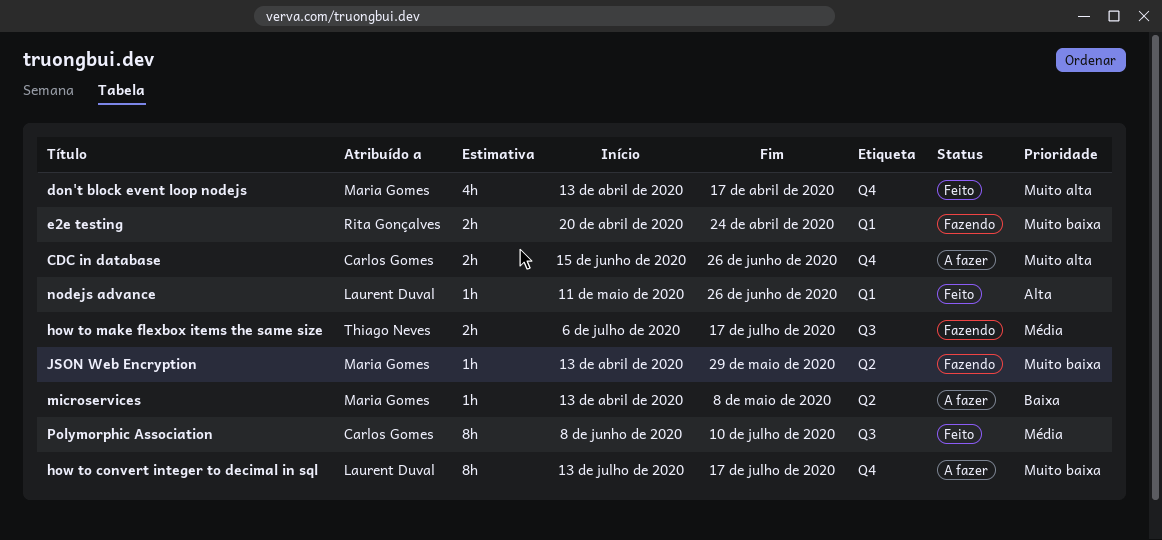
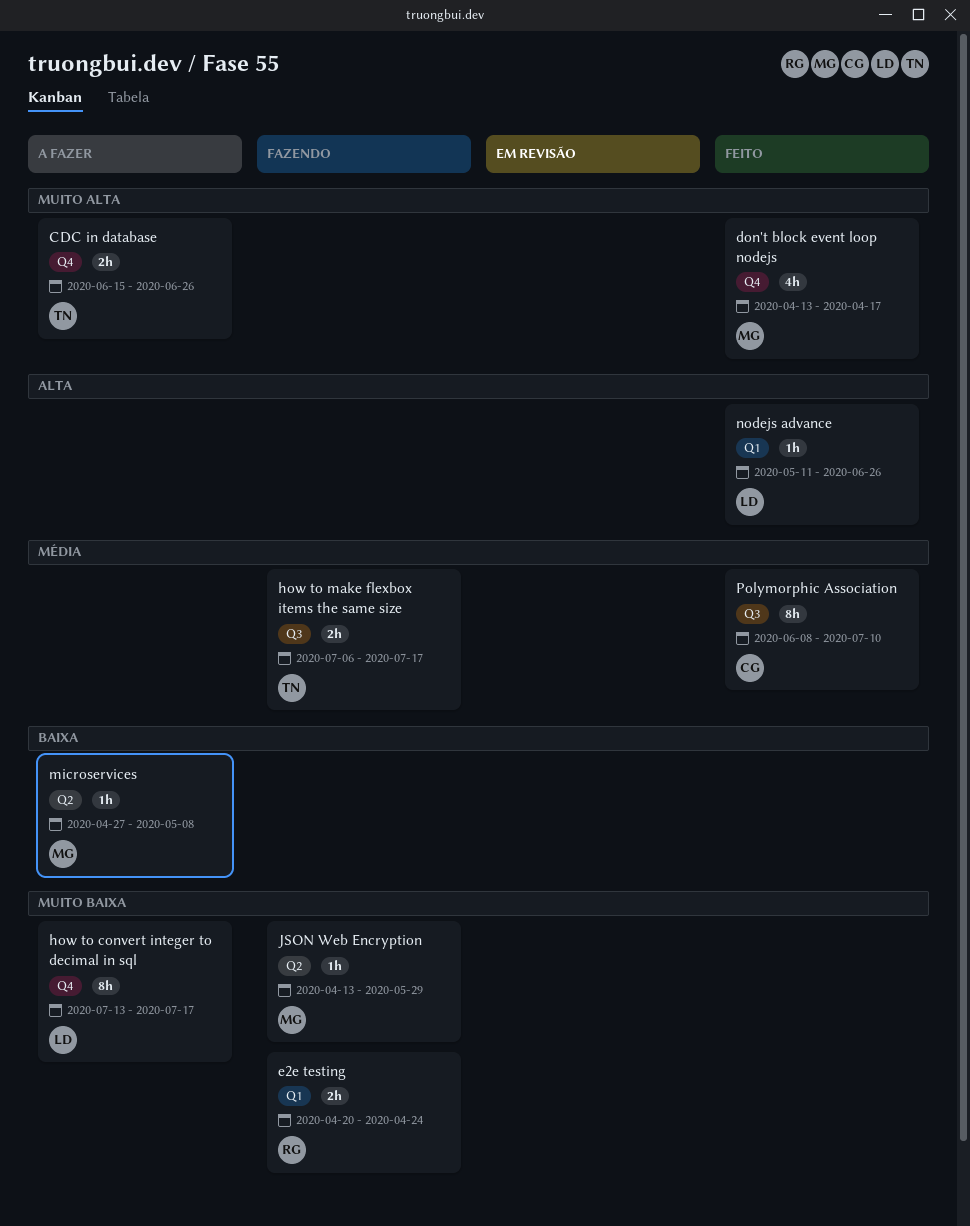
CDC in database, owner: Carlos Gomes -> Thiago Neves
microservices, start: Apr 13 -> Apr 27

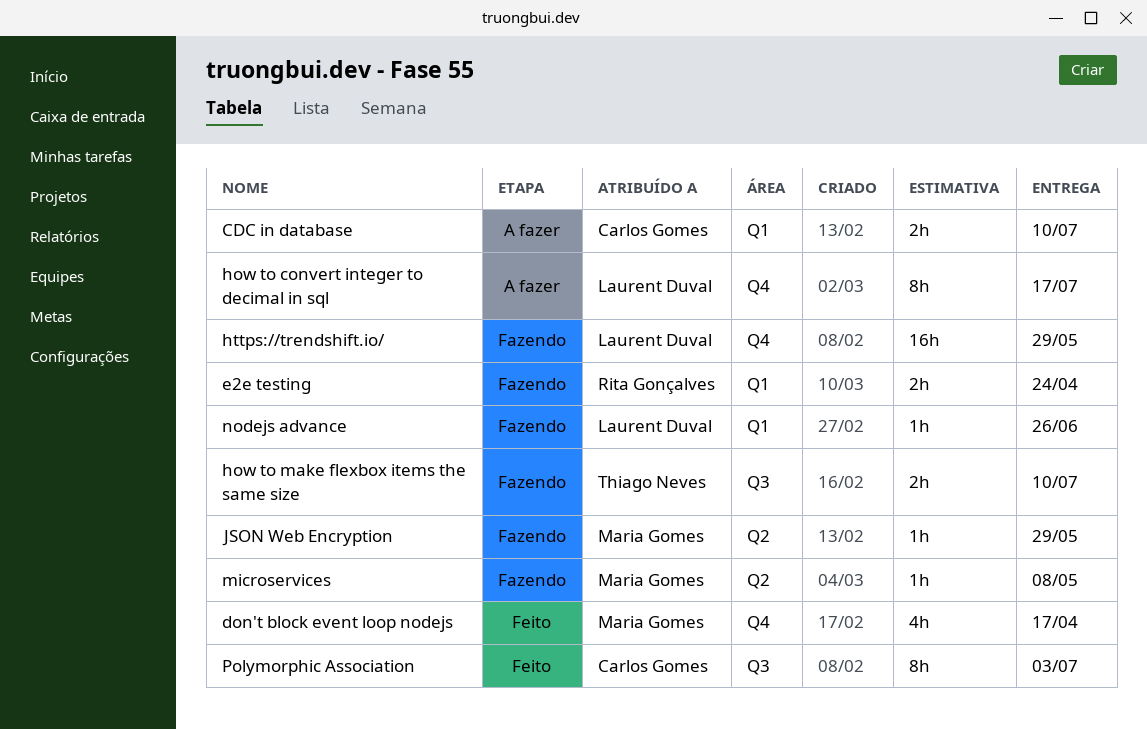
CDC in database, owner: Thiago Neves -> Carlos Gomes
CDC in database, label: Q4 -> Q1
CDC in database, due: Jun 26 -> Jul 10
how to make flexbox items the same size, due: Jul 17 -> Jul 10
https://trendshift.io/: none -> present
microservices, status: A fazer -> Fazendo
nodejs advance, status: Feito -> Fazendo
Polymorphic Association, due: Jul 10 -> Jul 3

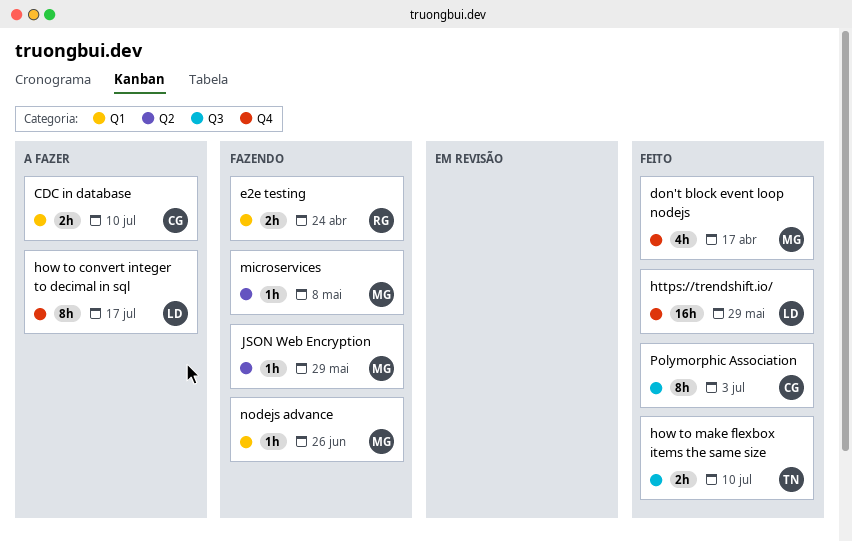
how to make flexbox items the same size, status: Fazendo -> Feito
https://trendshift.io/, status: Fazendo -> Feito
nodejs advance, owner: Laurent Duval -> Maria Gomes

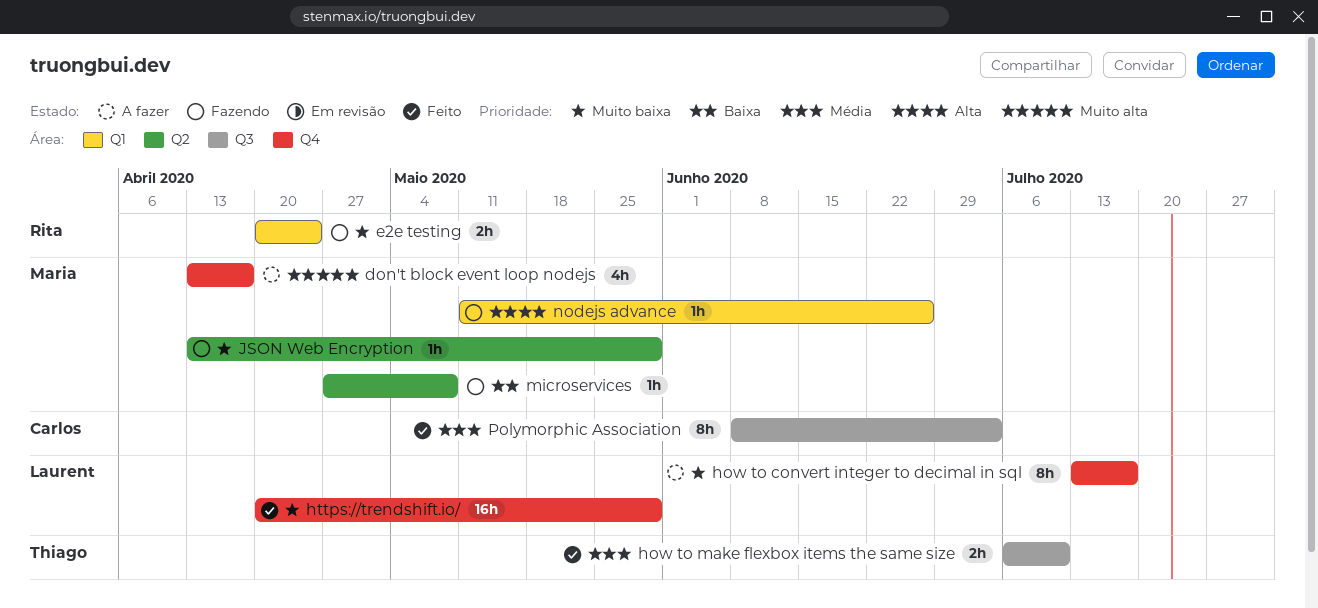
CDC in database: present -> none
don't block event loop nodejs, status: Feito -> A fazer

